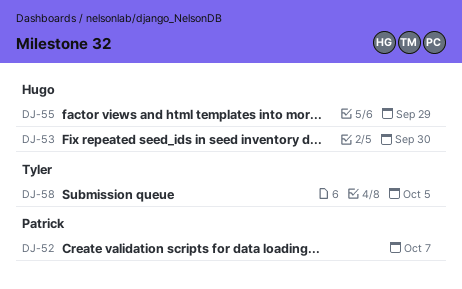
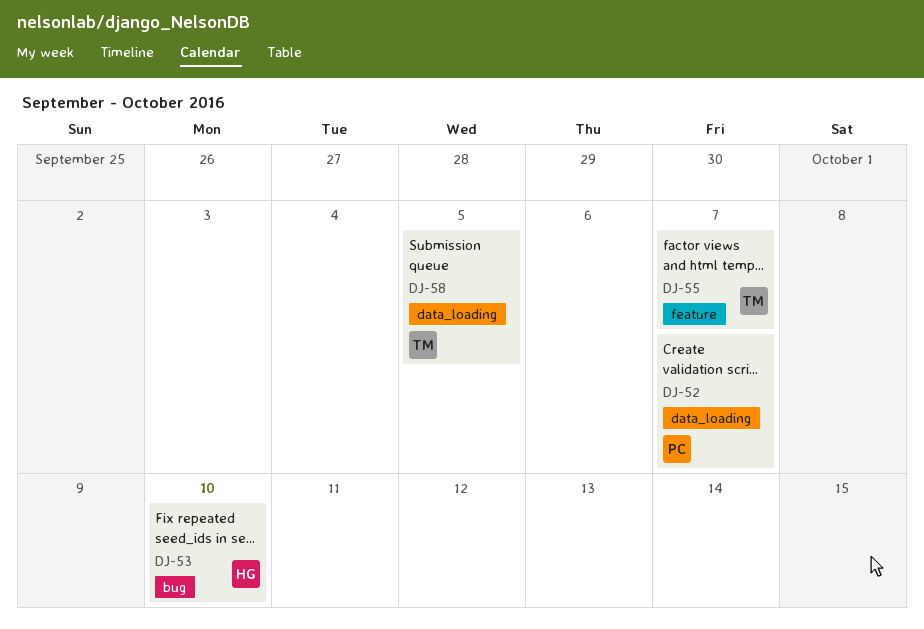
DJ-53, due: Sep 30 -> Oct 10
DJ-55, owner: Hugo -> Tyler
DJ-55, due: Sep 29 -> Oct 7

